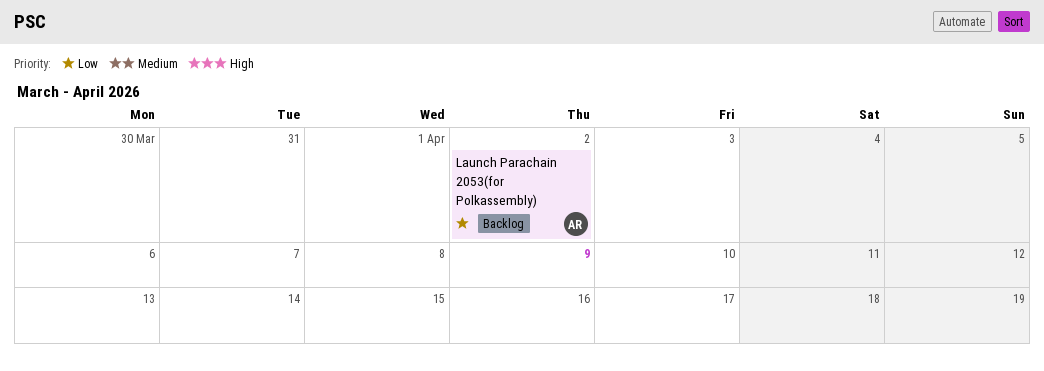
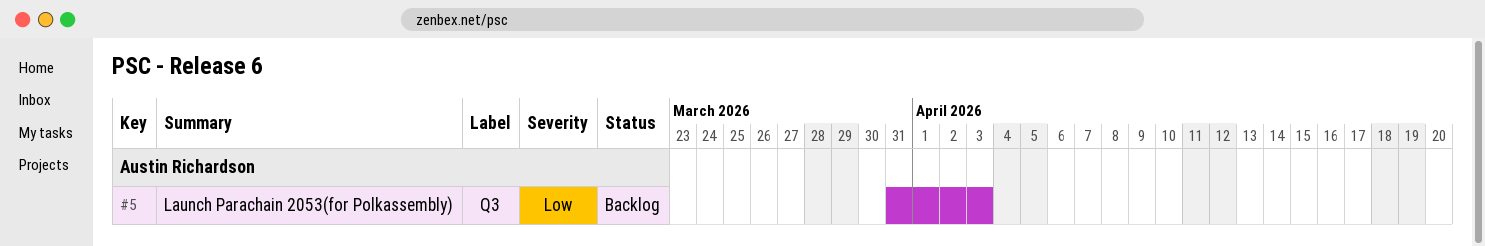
Launch Parachain 2053(for Polkassembly), due: Apr 2 -> Apr 3

